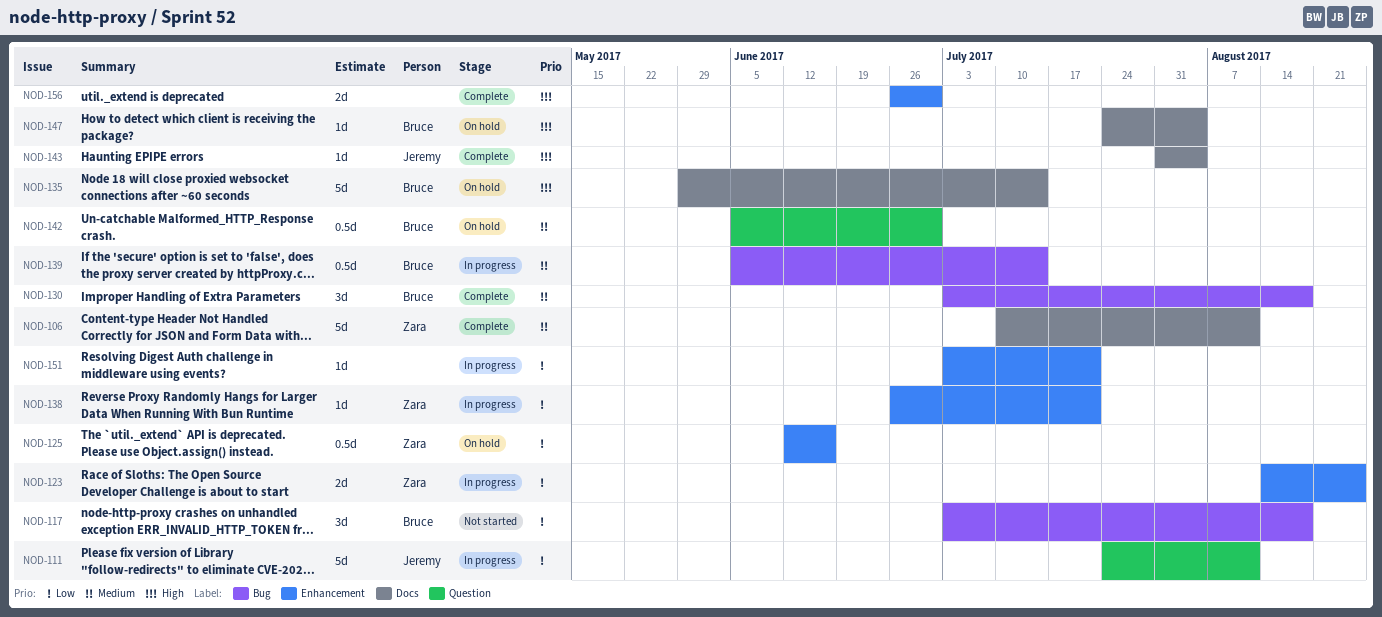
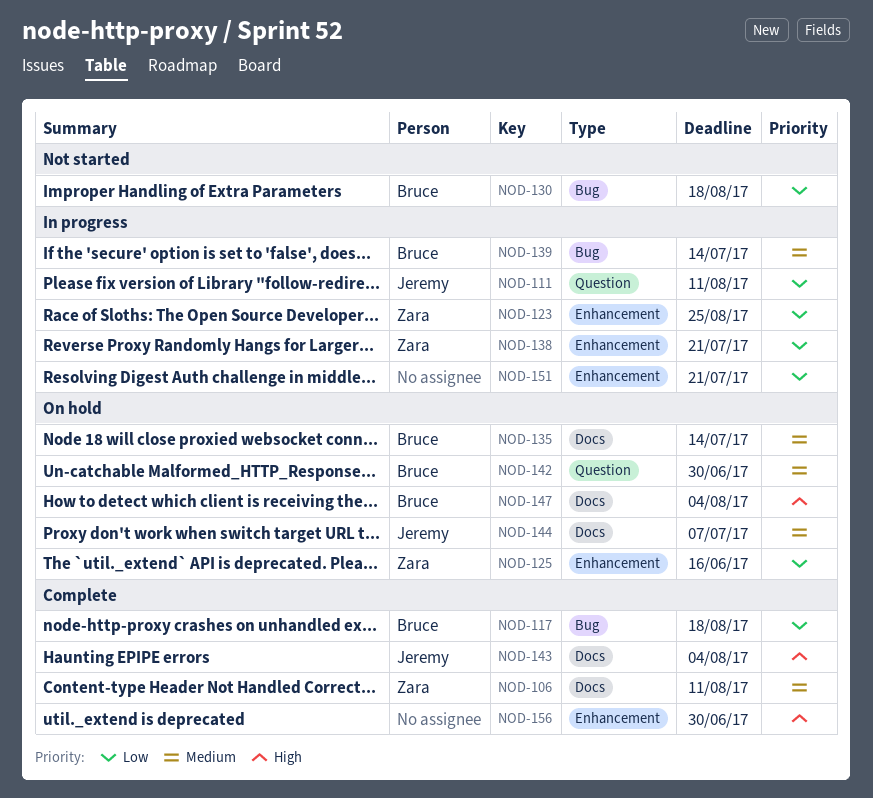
NOD-117, status: Not started -> Complete
NOD-130, status: Complete -> Not started
NOD-130, priority: Medium -> Low
NOD-135, priority: High -> Medium
NOD-144: none -> present

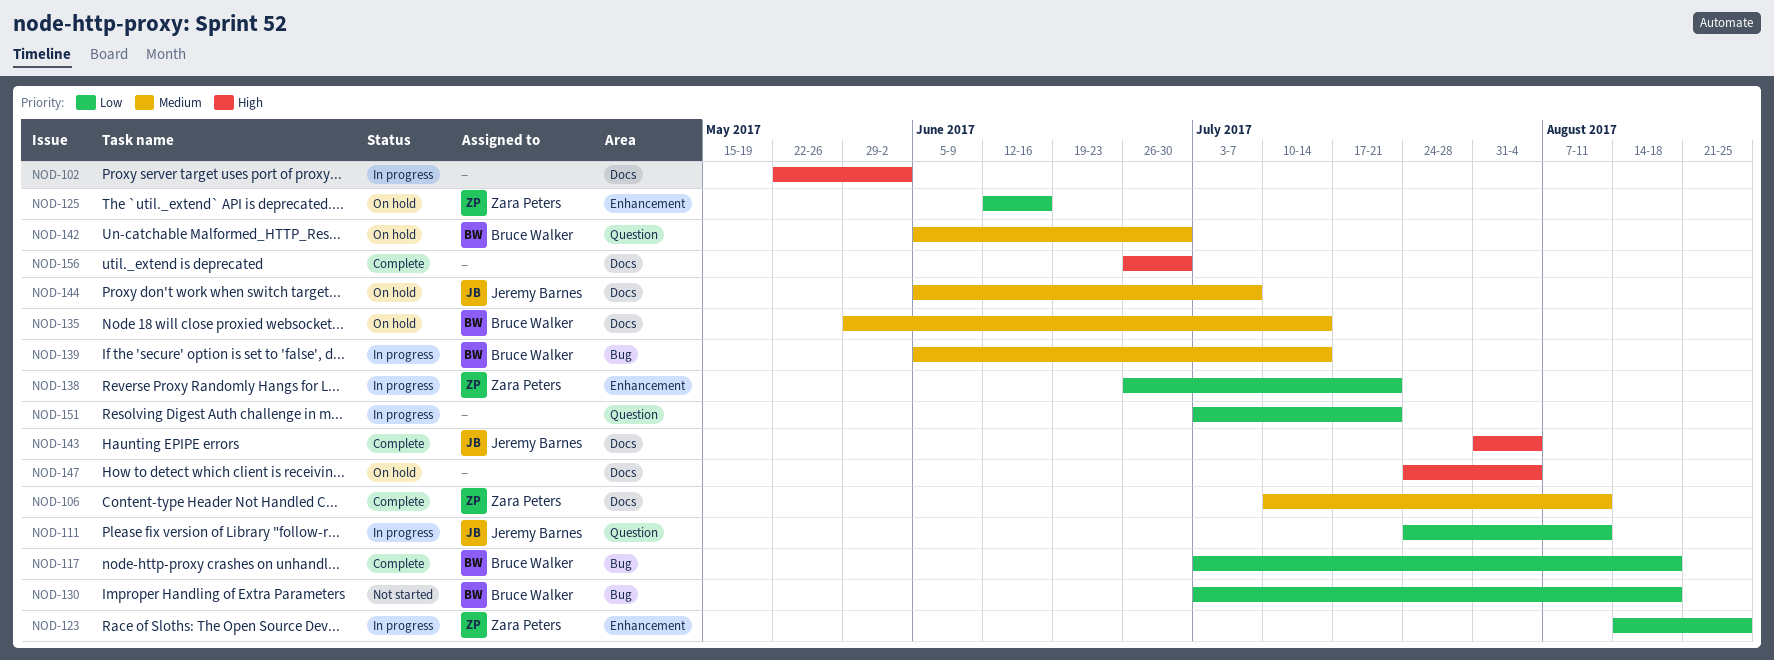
NOD-102: none -> present
NOD-147, owner: Bruce Walker -> none
NOD-151, label: Enhancement -> Question
NOD-156, label: Enhancement -> Docs

